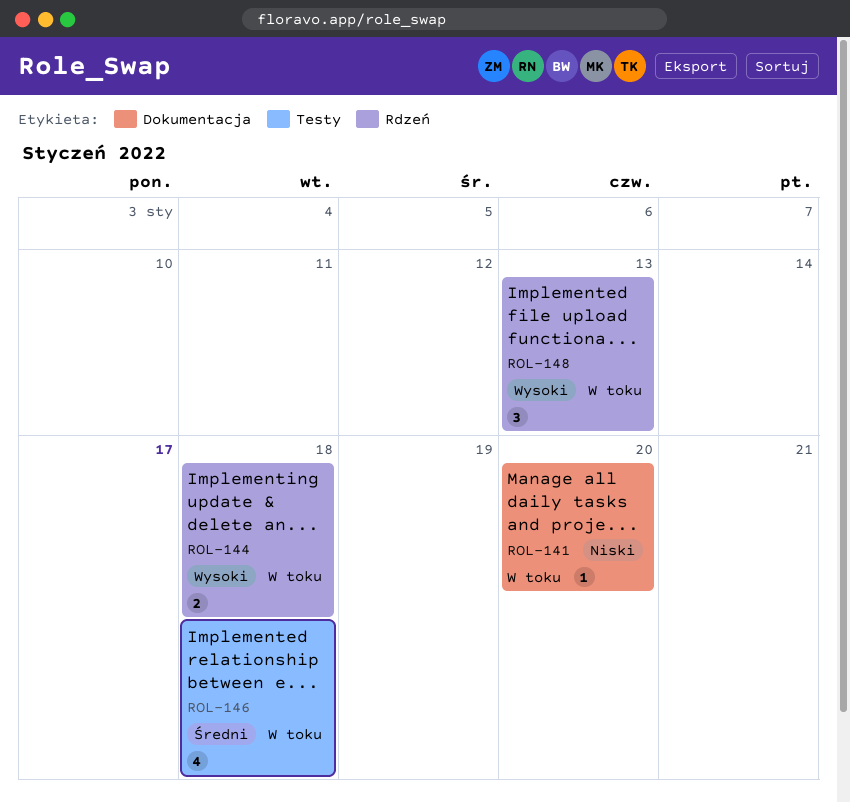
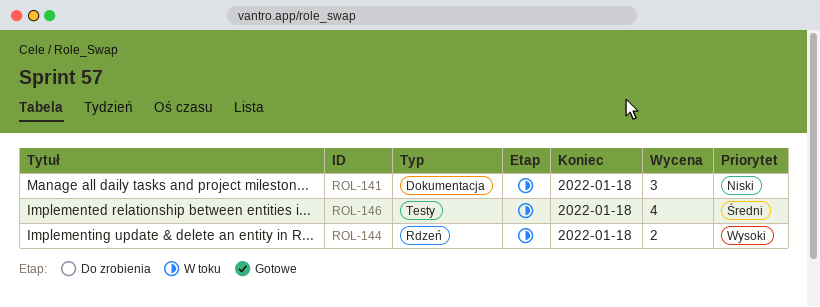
ROL-141, estimate: 1 -> 3
ROL-141, due: Jan 20 -> Jan 18
ROL-148: present -> none

